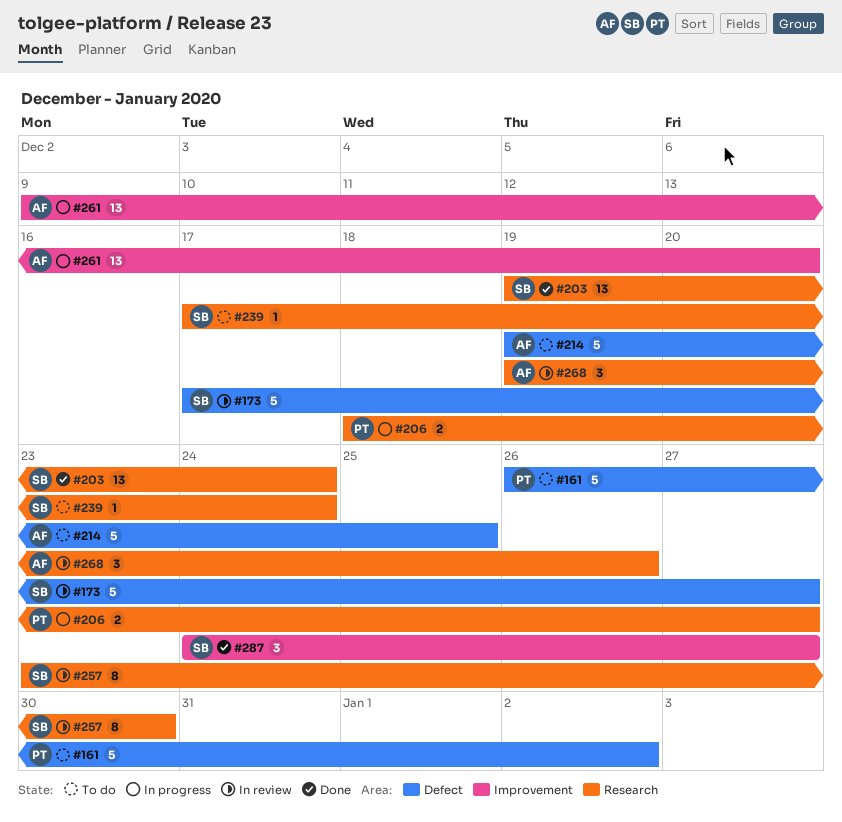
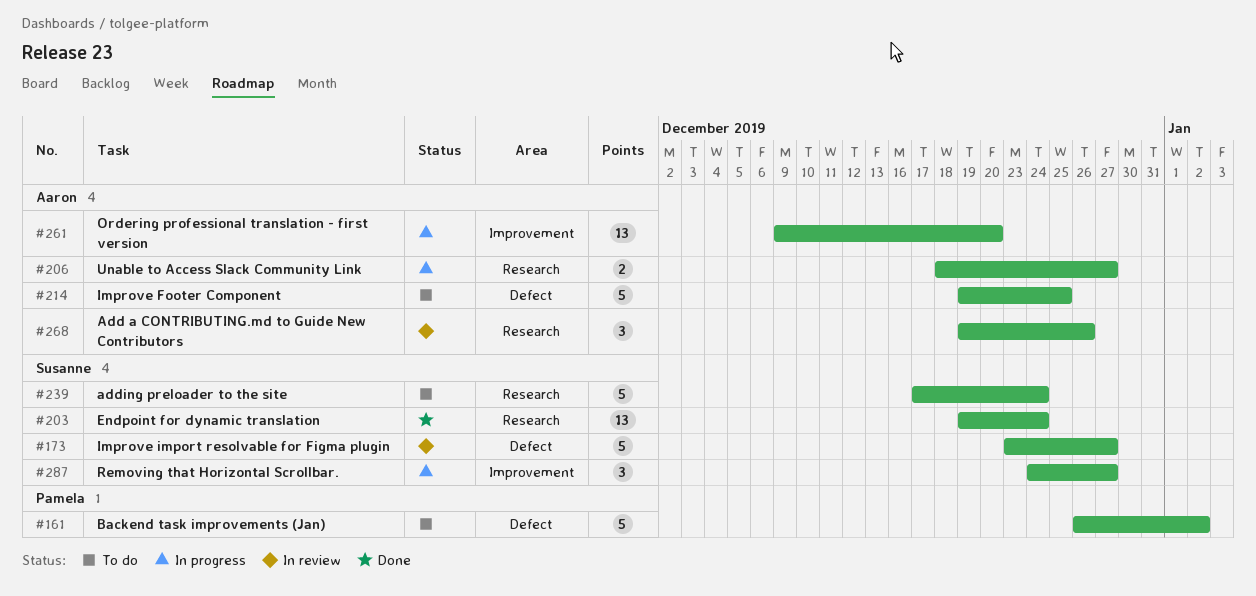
#173, start: Dec 17 -> Dec 23
#206, owner: Pamela -> Aaron
#239, estimate: 1 -> 5
#257: present -> none
#287, status: Done -> In progress

